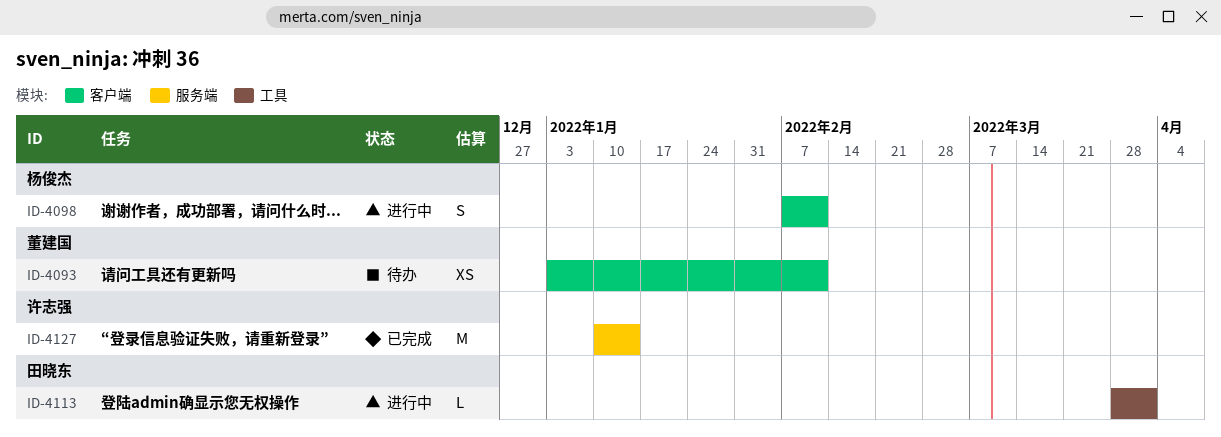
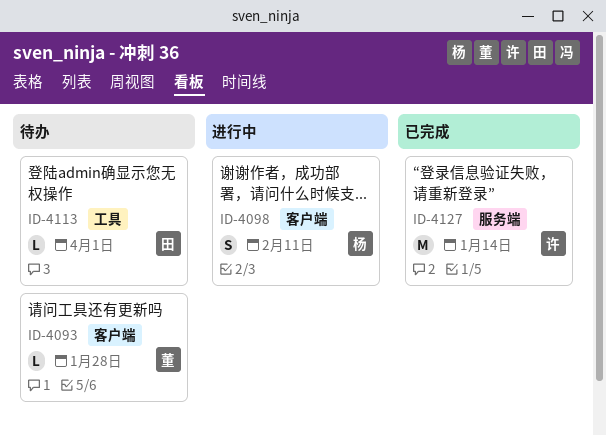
ID-4093, estimate: XS -> L
ID-4093, due: Feb 11 -> Jan 28
ID-4113, status: 进行中 -> 待办

